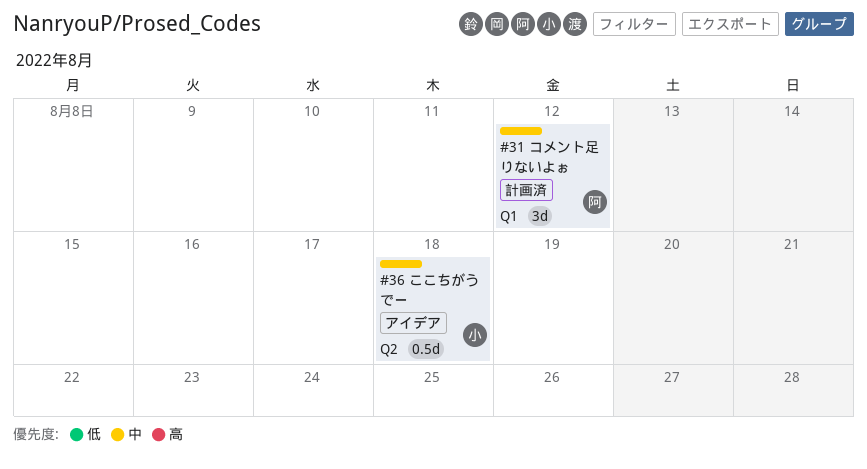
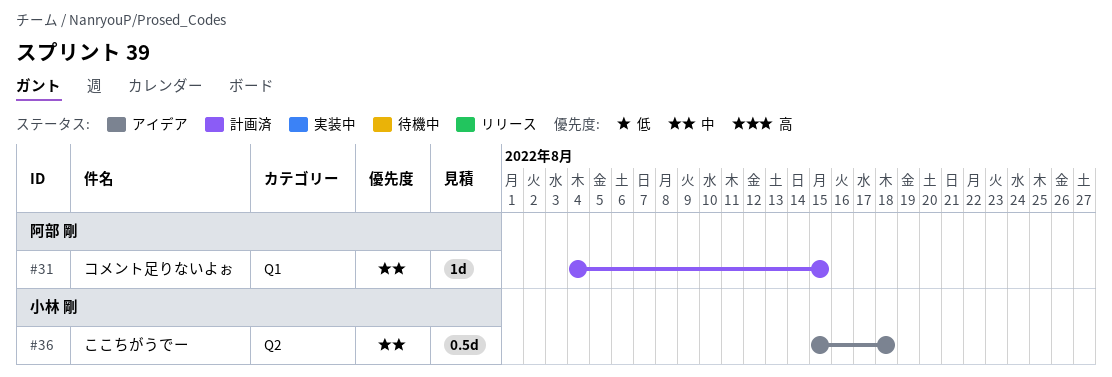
#31, estimate: 3d -> 1d
#31, due: Aug 12 -> Aug 15

